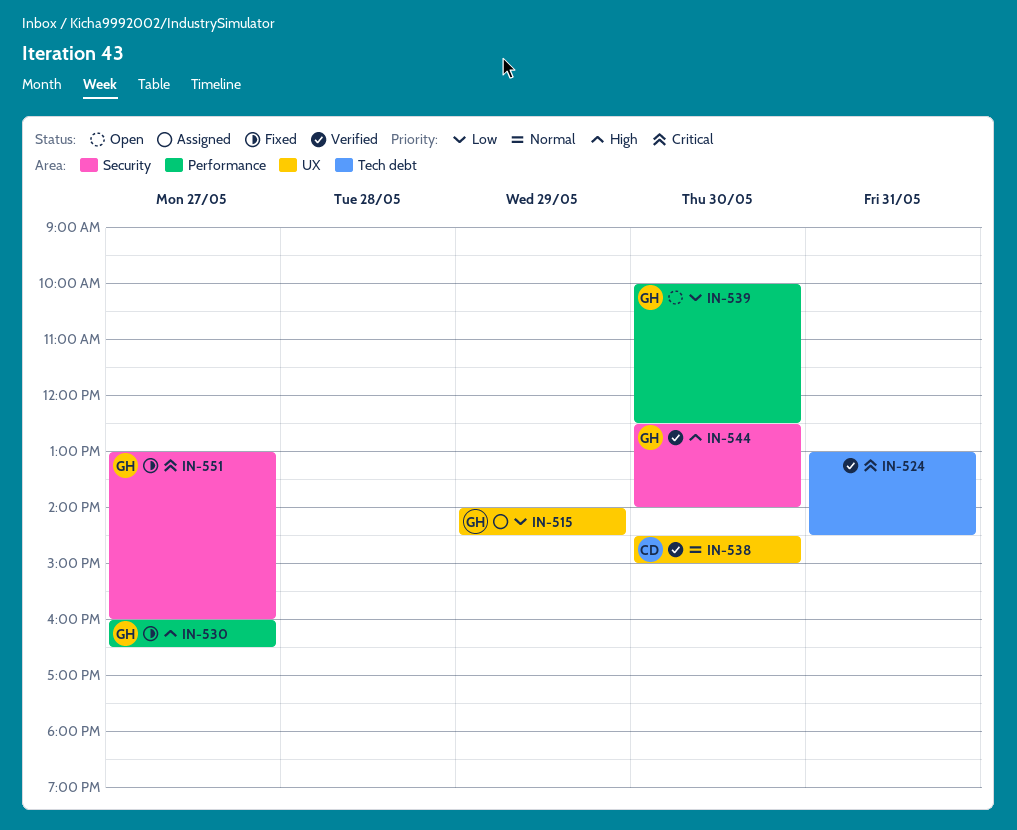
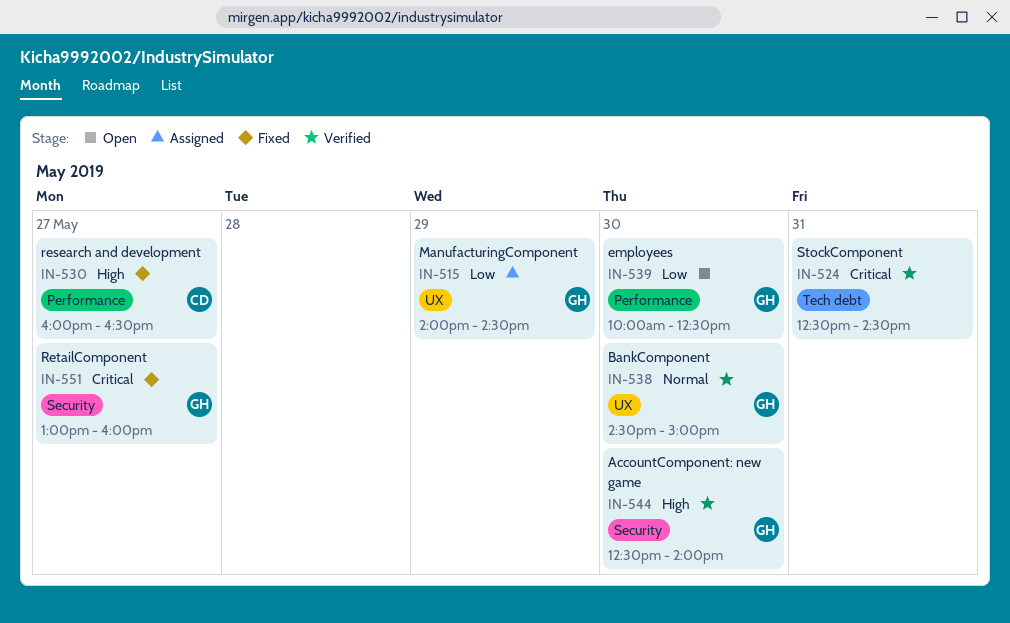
IN-524, begins: 13:00 -> 12:30
IN-530, owner: GH -> CD
IN-538, owner: CD -> GH

